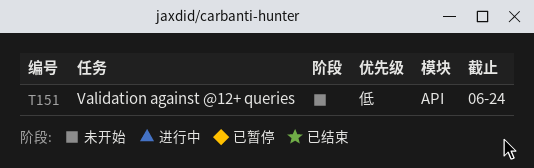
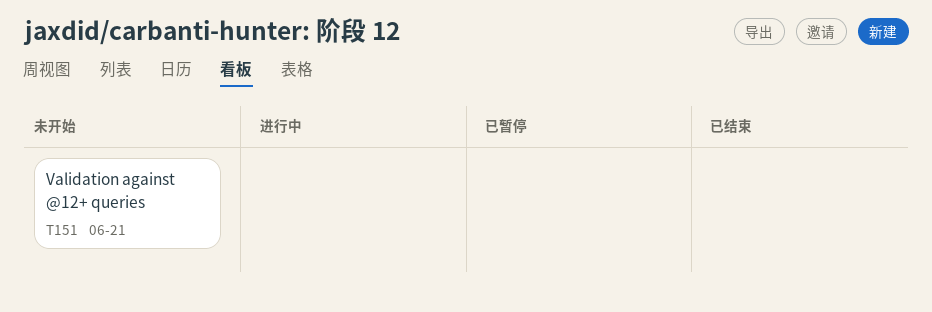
T151, due: Jun 24 -> Jun 21

